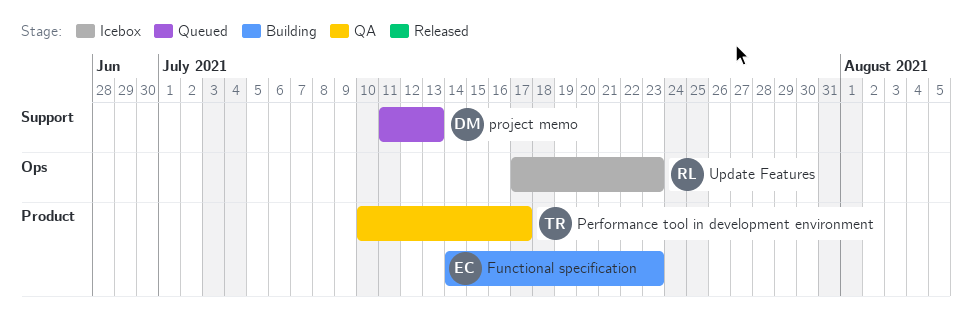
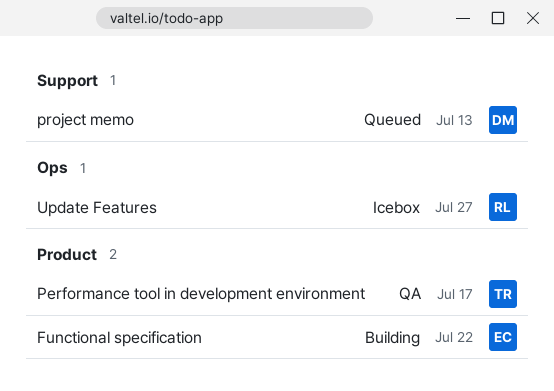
Functional specification, due: Jul 23 -> Jul 22
Update Features, due: Jul 23 -> Jul 27

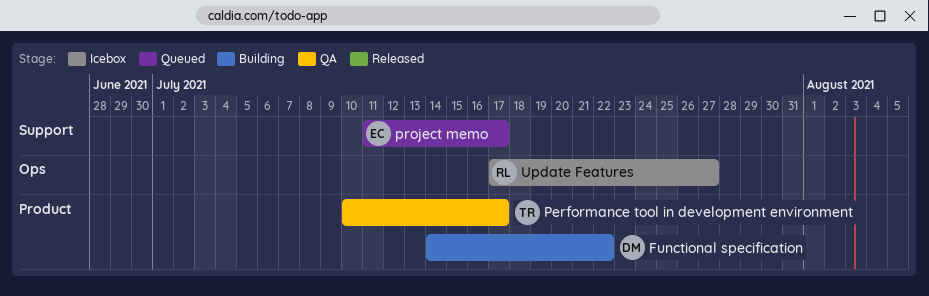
Functional specification, owner: EC -> DM
project memo, owner: DM -> EC
project memo, due: Jul 13 -> Jul 17

